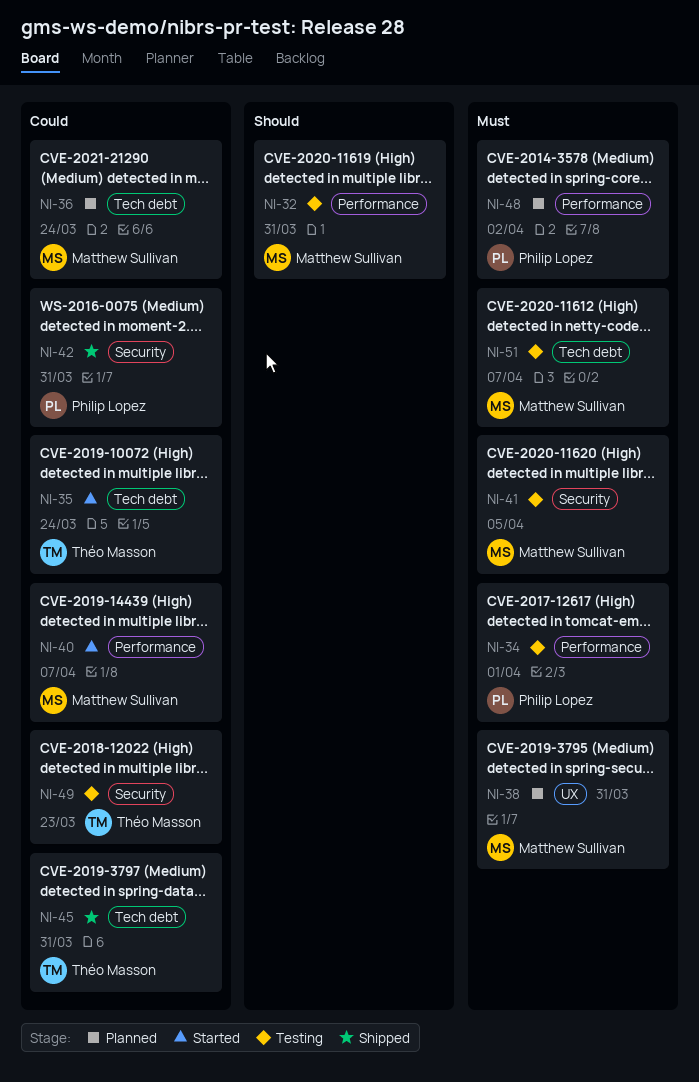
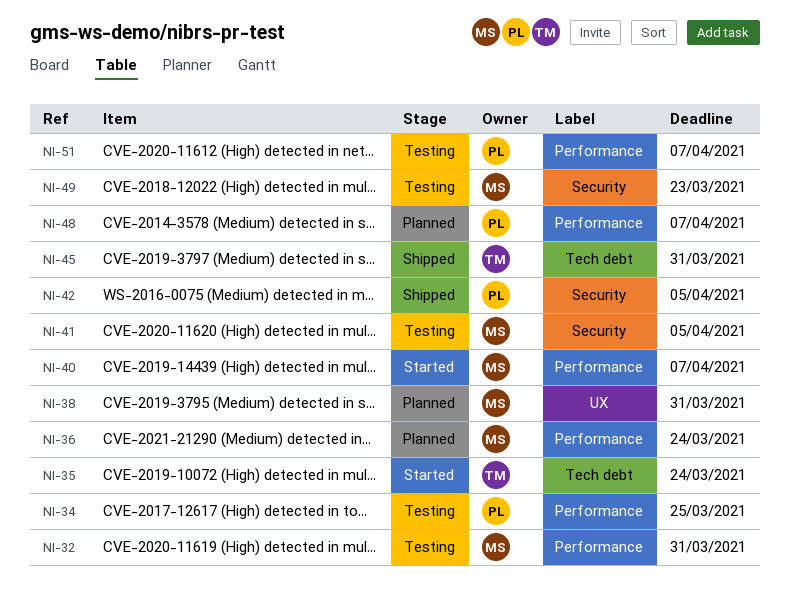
NI-34, due: Apr 1 -> Mar 25
NI-36, label: Tech debt -> Performance
NI-42, due: Mar 31 -> Apr 5
NI-48, due: Apr 2 -> Apr 7
NI-49, owner: Théo Masson -> Matthew Sullivan
NI-51, owner: Matthew Sullivan -> Philip Lopez
NI-51, label: Tech debt -> Performance

